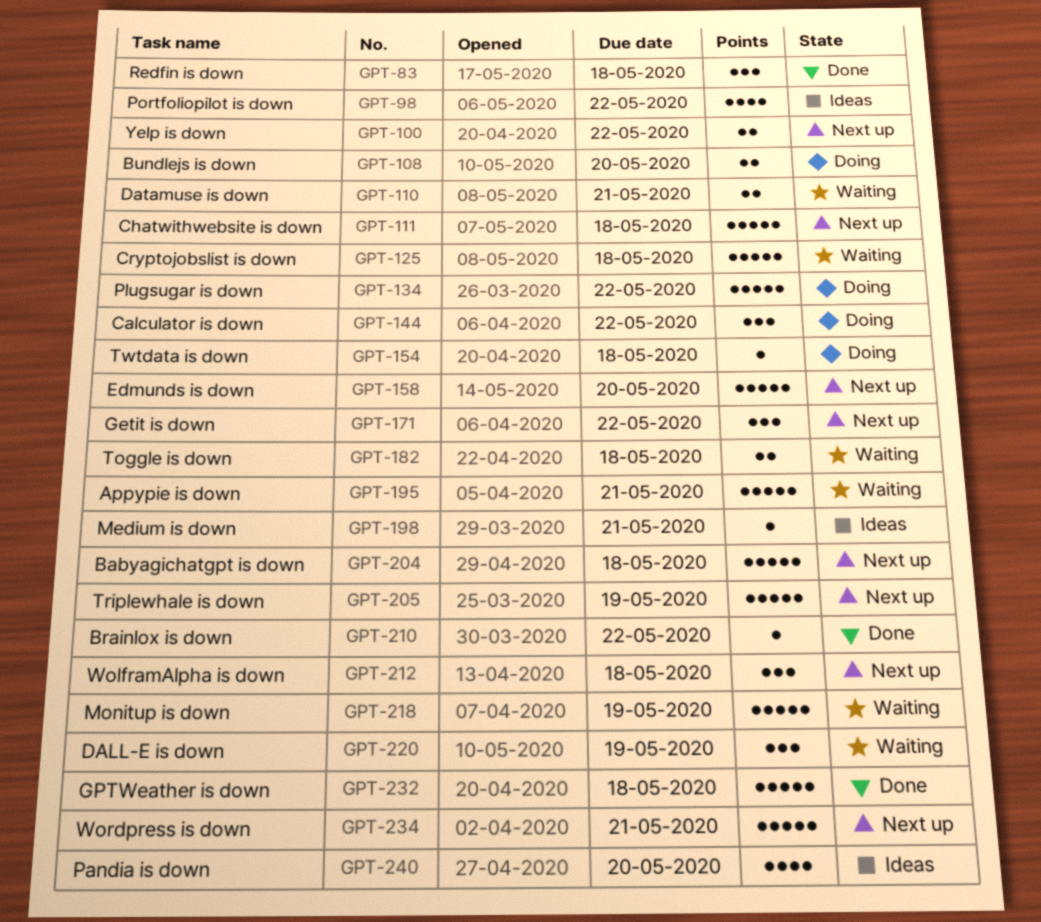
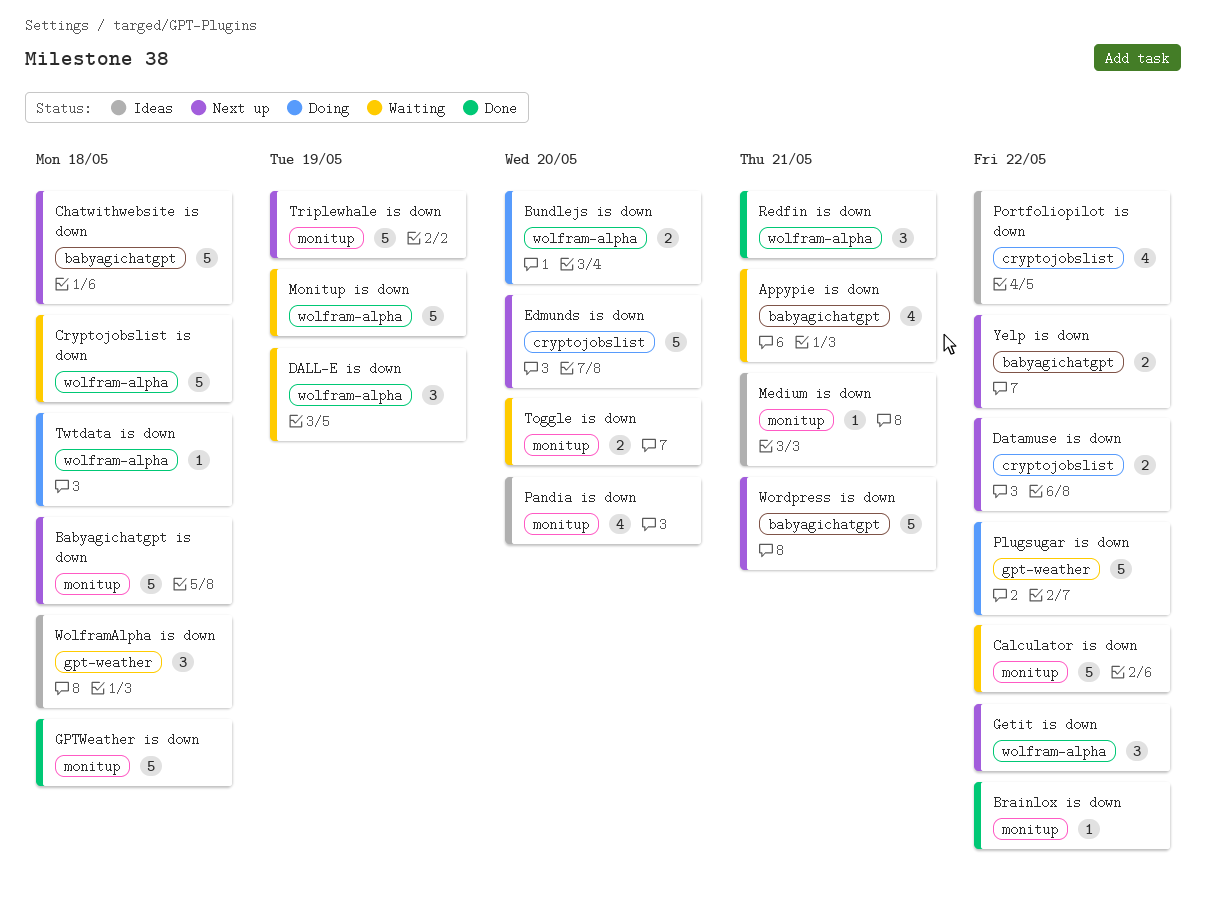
Appypie is down, estimate: 5 -> 4
Calculator is down, status: Doing -> Waiting
Calculator is down, estimate: 3 -> 5
Datamuse is down, status: Waiting -> Next up
Datamuse is down, due: May 21 -> May 22
Redfin is down, due: May 18 -> May 21
Toggle is down, due: May 18 -> May 20
WolframAlpha is down, status: Next up -> Ideas

